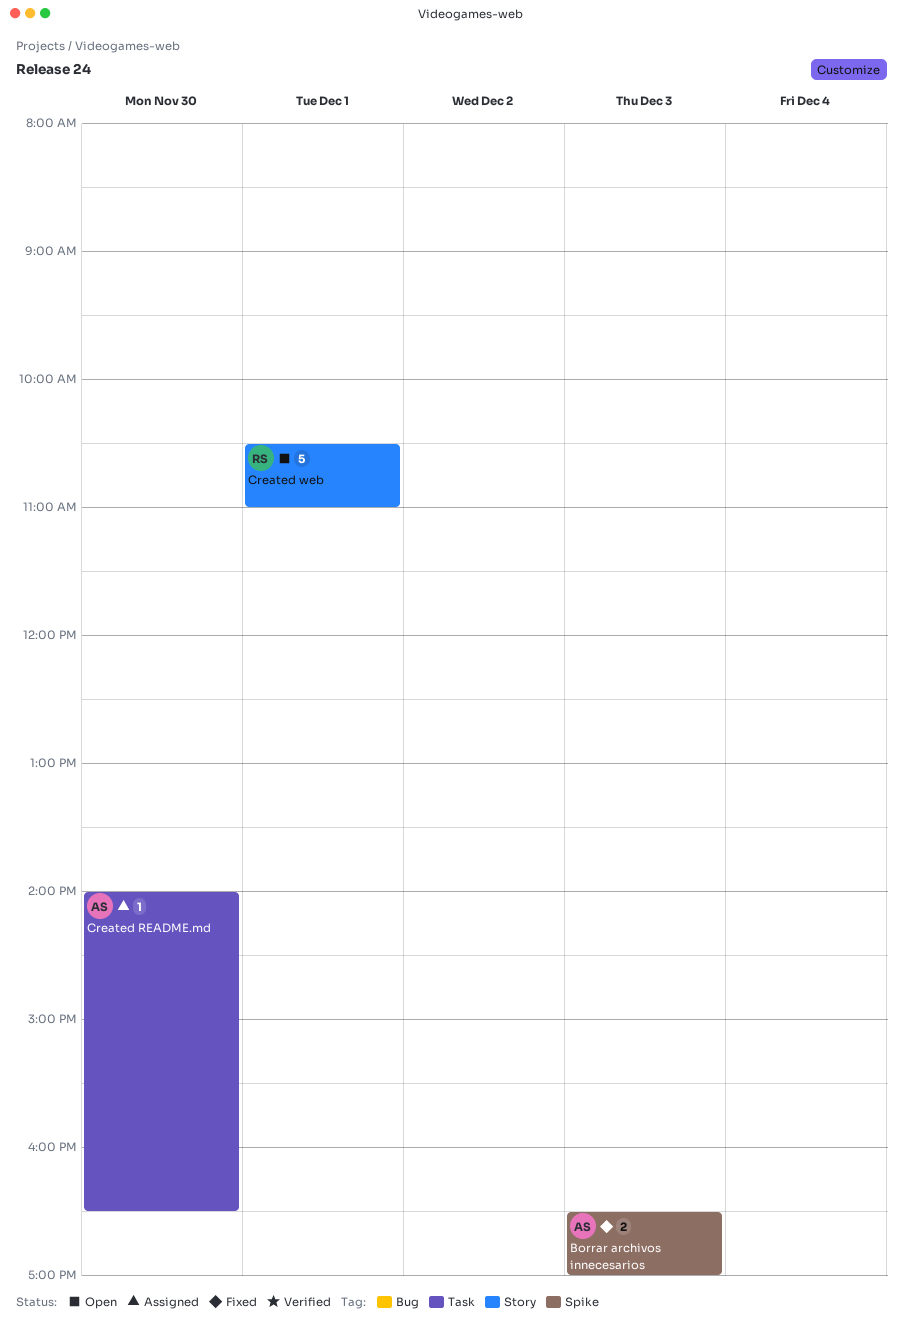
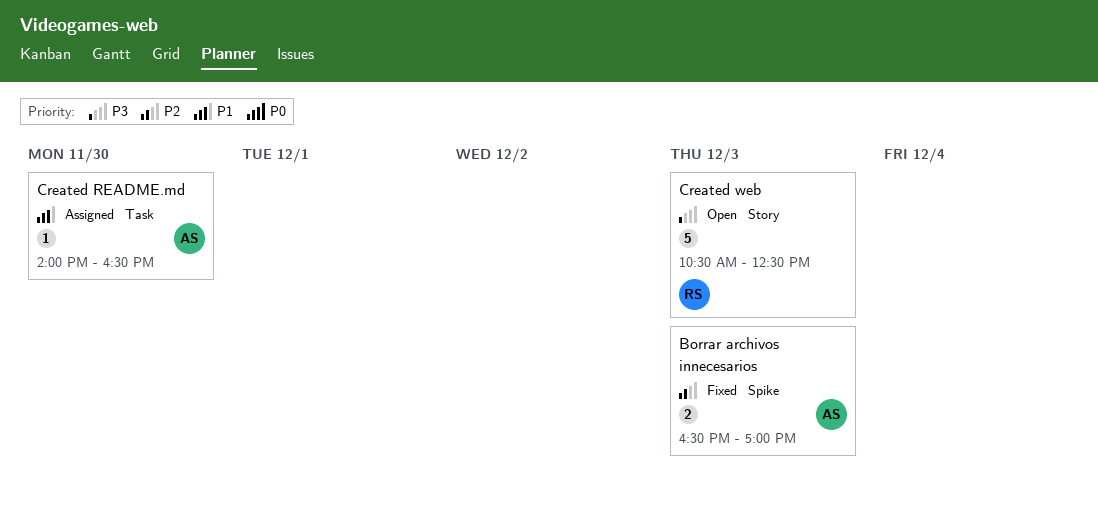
Created web, day: Dec 1 -> Dec 3
Created web, ends: 11:00 -> 12:30

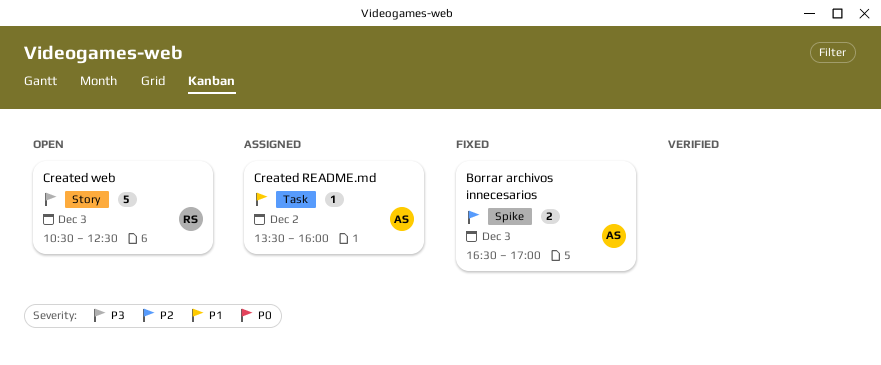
Created README.md, day: Nov 30 -> Dec 2
Created README.md, begins: 14:00 -> 13:30
Created README.md, ends: 16:30 -> 16:00

